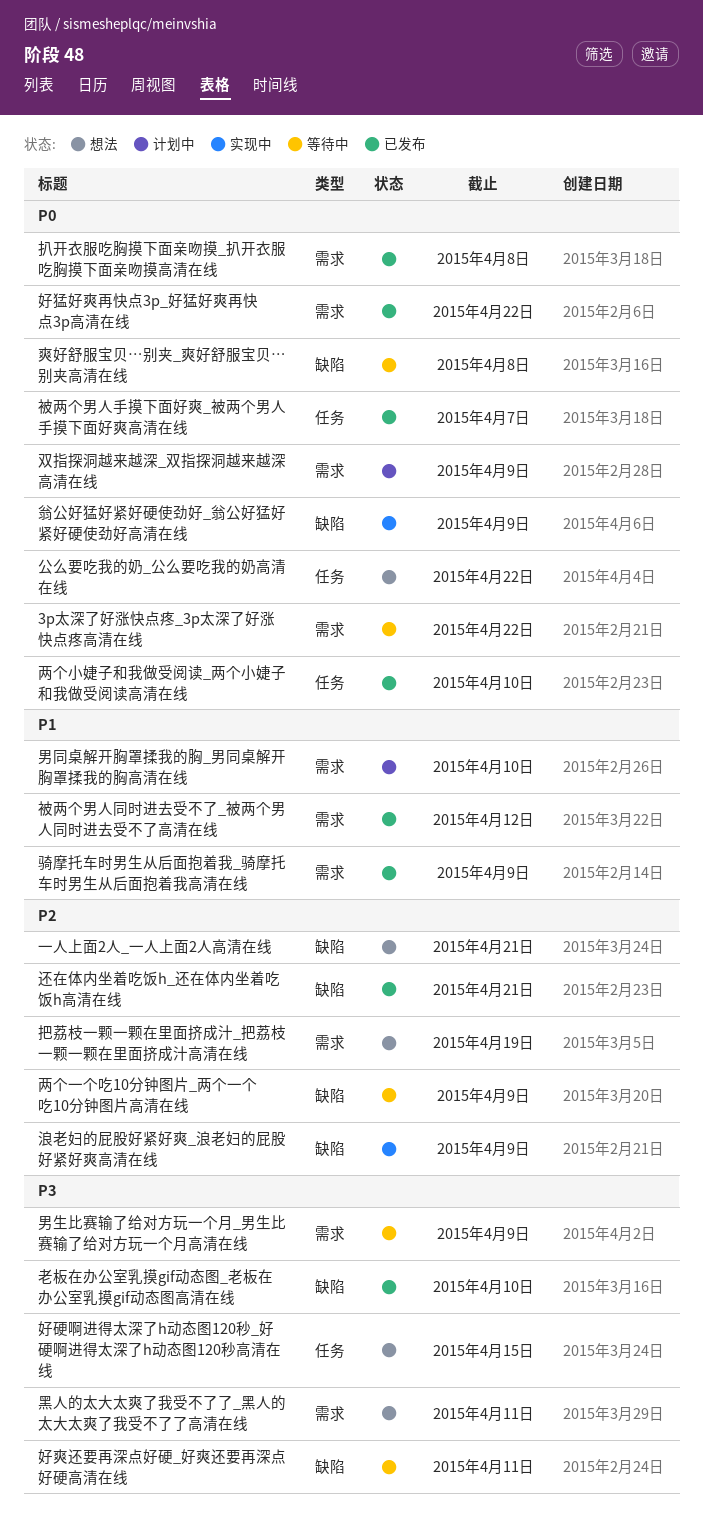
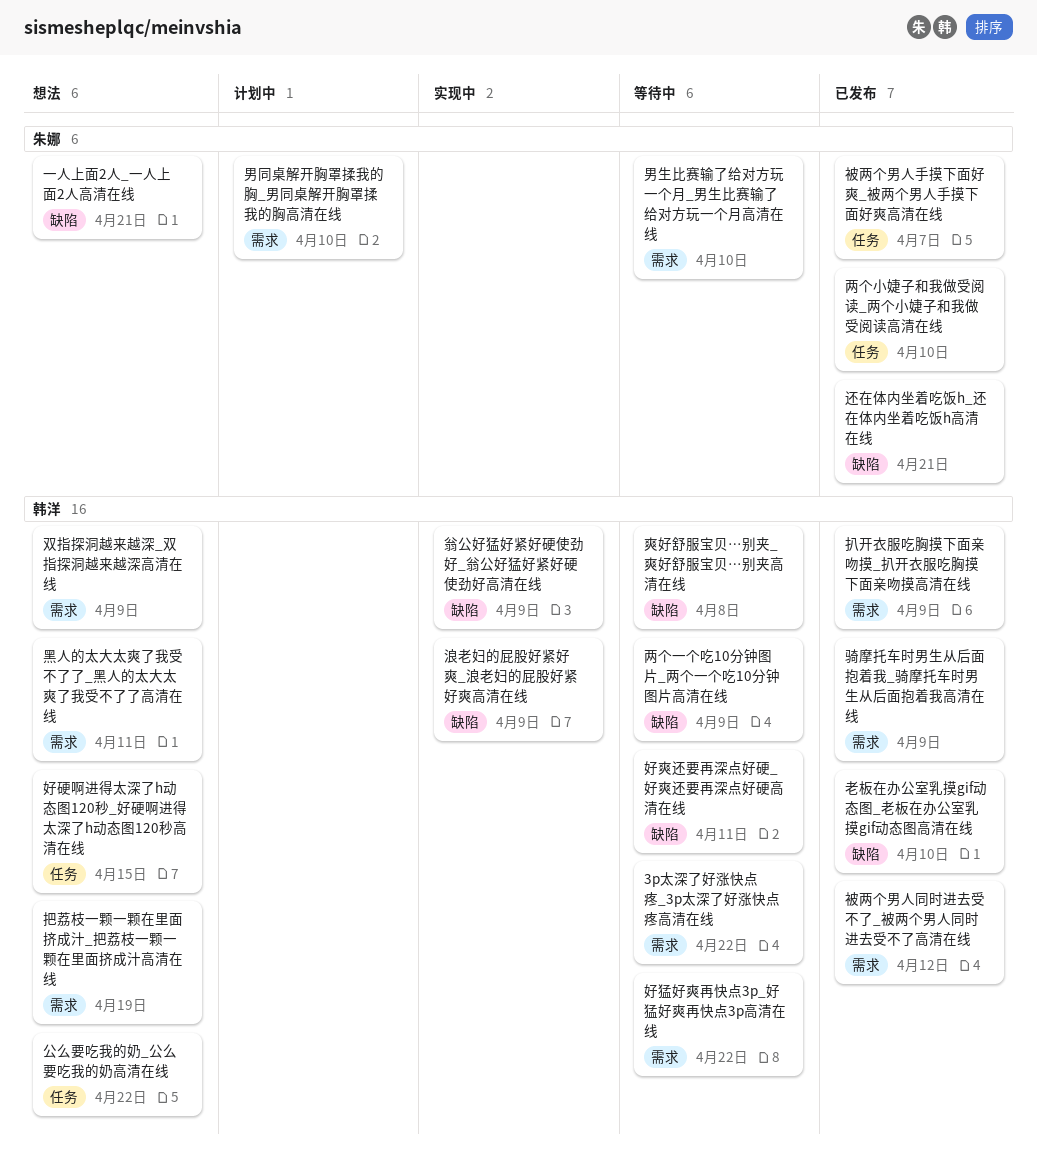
双指探洞越来越深_双指探洞越来越深高清在线, status: 计划中 -> 想法
好猛好爽再快点3p_好猛好爽再快点3p高清在线, status: 已发布 -> 等待中
扒开衣服吃胸摸下面亲吻摸_扒开衣服吃胸摸下面亲吻摸高清在线, due: Apr 8 -> Apr 9
男生比赛输了给对方玩一个月_男生比赛输了给对方玩一个月高清在线, due: Apr 9 -> Apr 10

